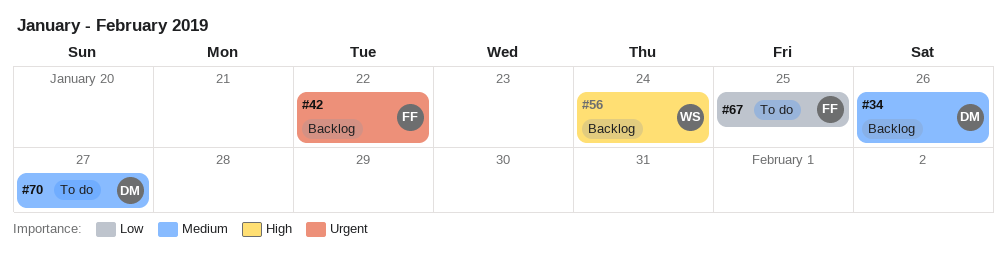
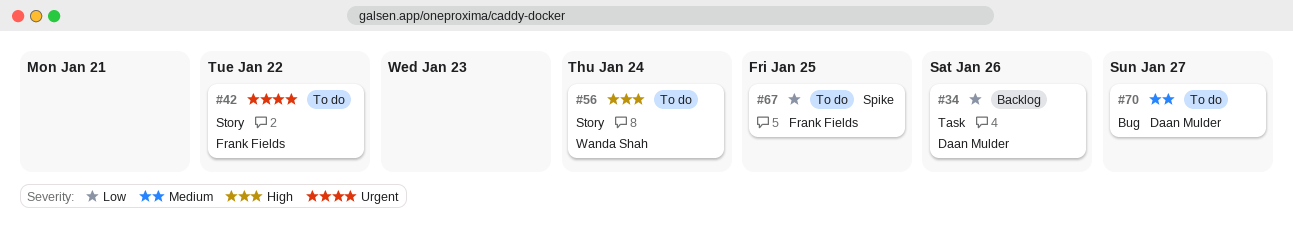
#34, priority: Medium -> Low
#42, status: Backlog -> To do
#56, status: Backlog -> To do

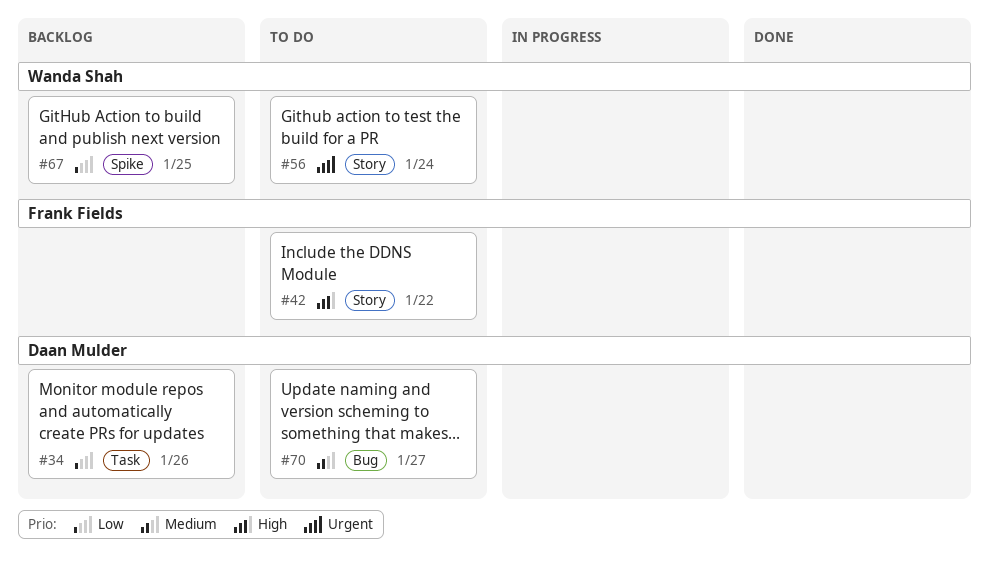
#42, priority: Urgent -> High
#56, priority: High -> Urgent
#67, status: To do -> Backlog
#67, owner: Frank Fields -> Wanda Shah

